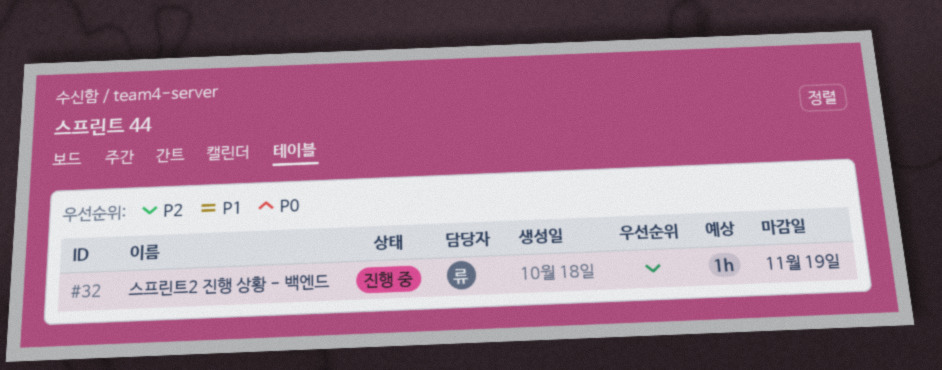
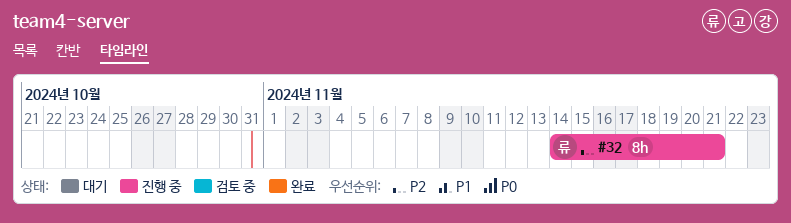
#32, estimate: 1h -> 8h
#32, due: Nov 19 -> Nov 21

